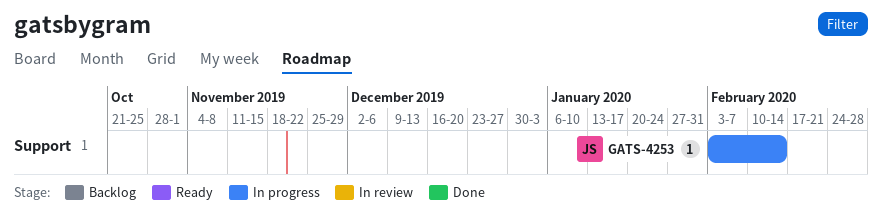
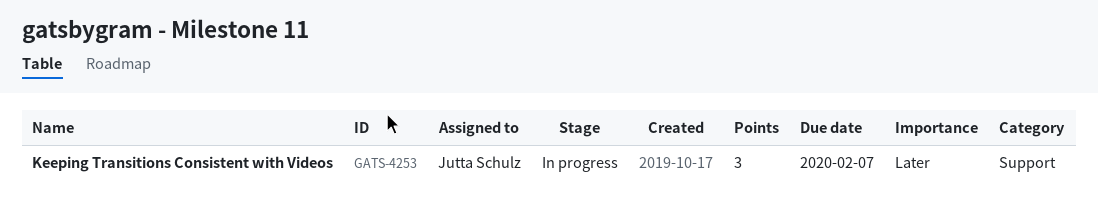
GATS-4253, estimate: 1 -> 3
GATS-4253, due: Feb 14 -> Feb 7

